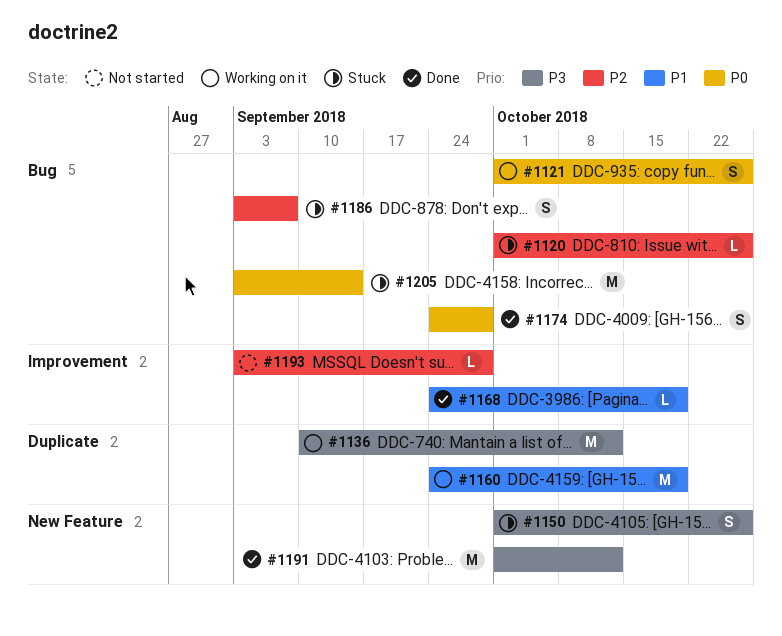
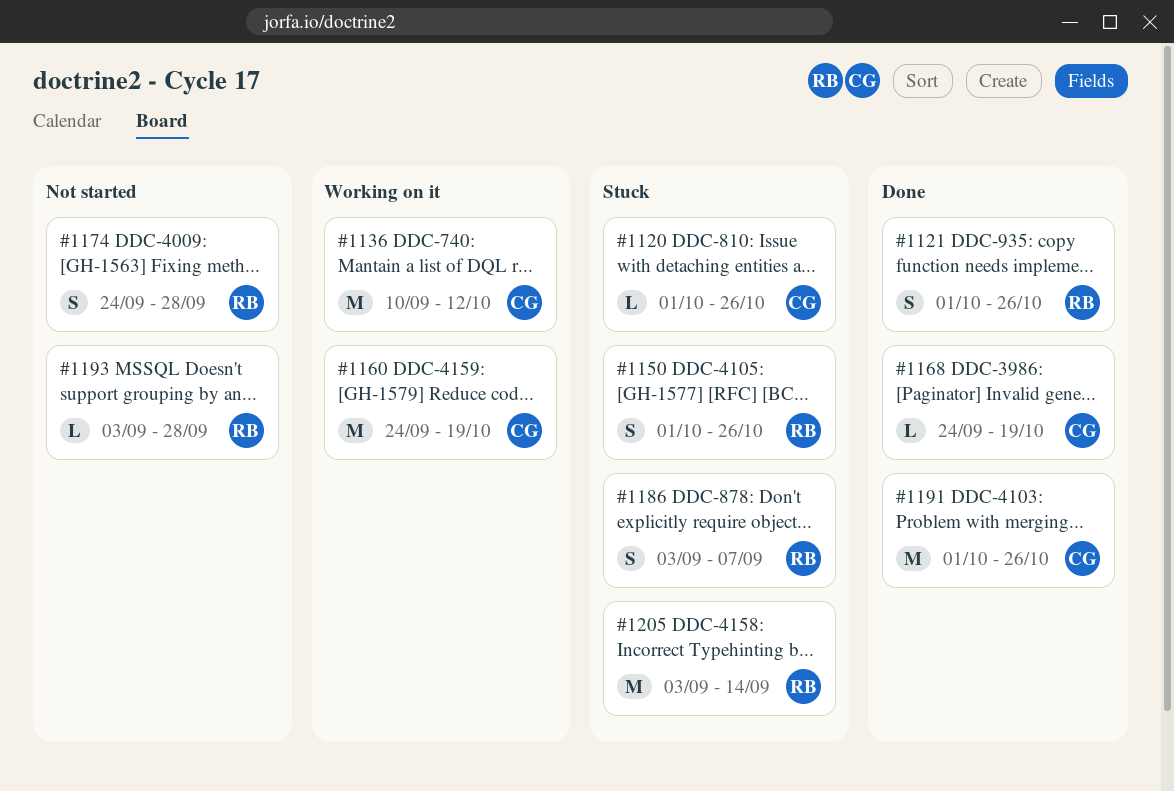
#1121, status: Working on it -> Done
#1174, status: Done -> Not started
#1191, due: Oct 12 -> Oct 26

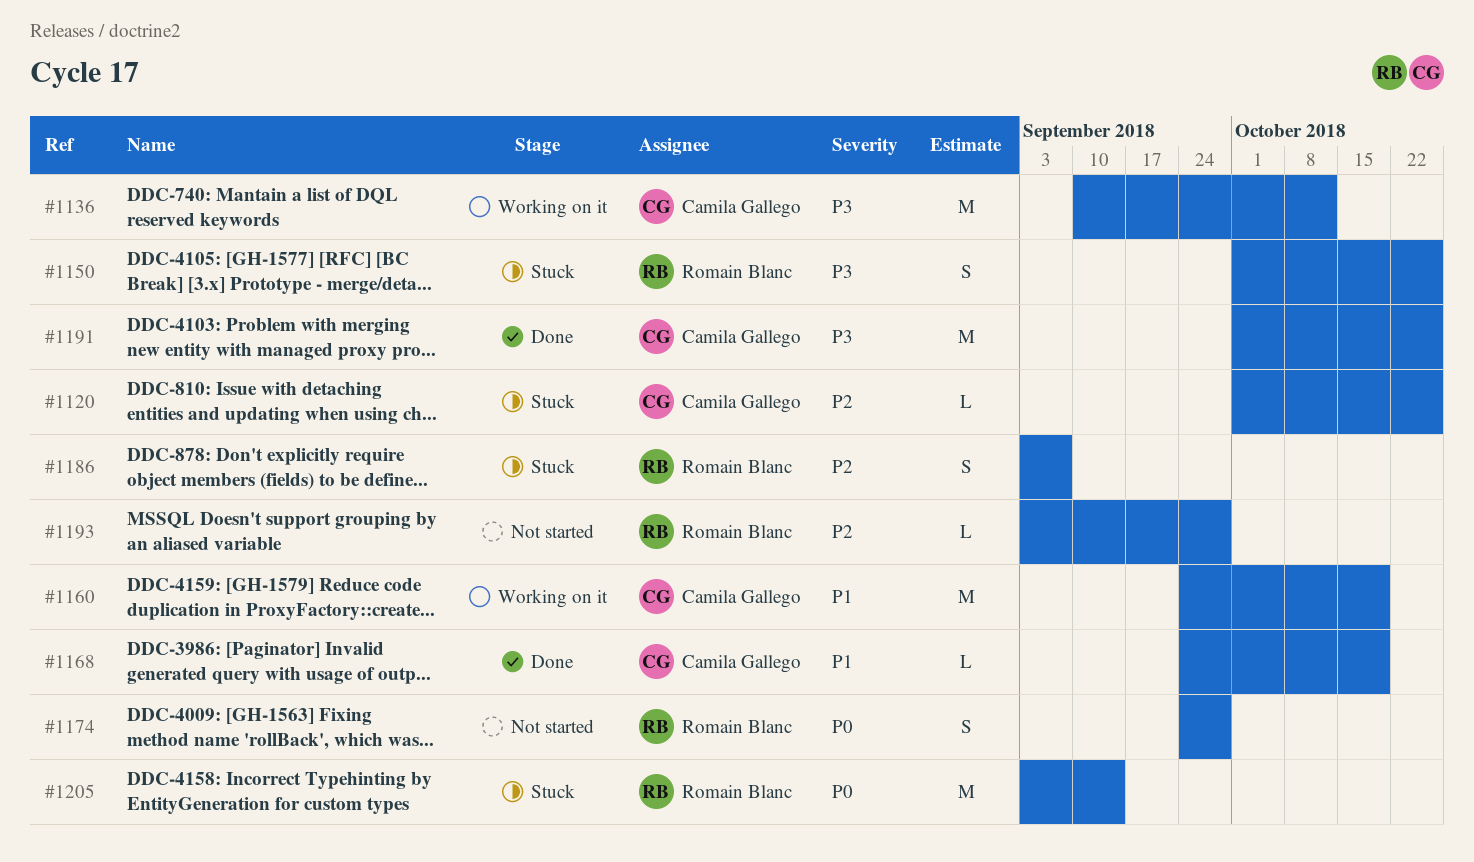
#1121: present -> none

